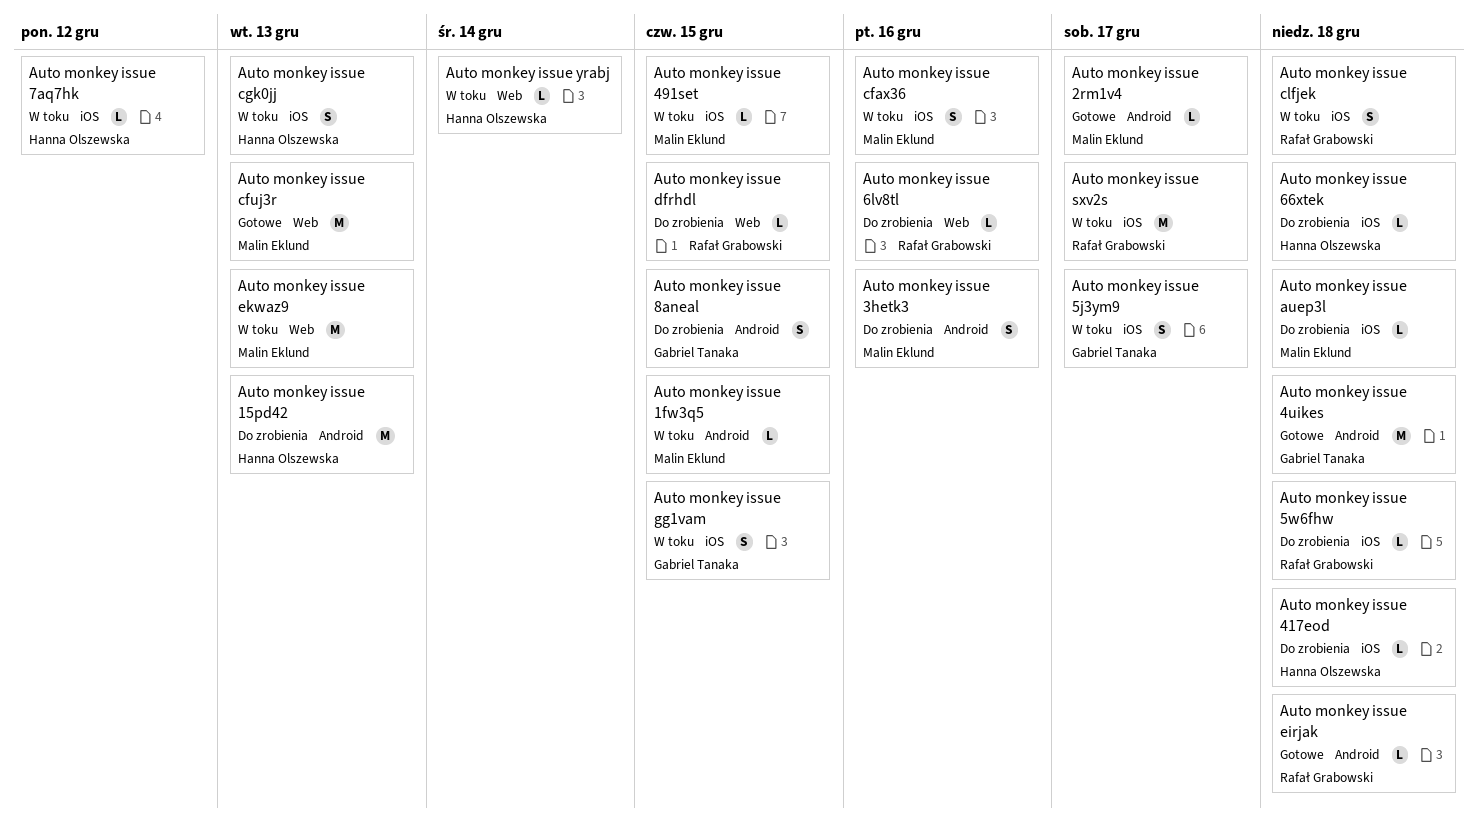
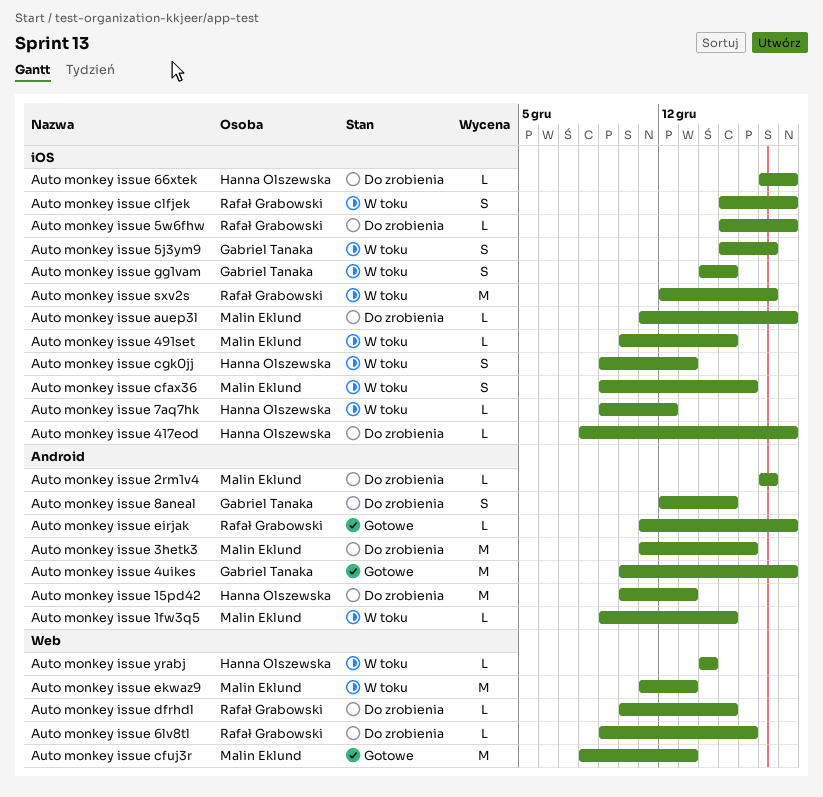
Auto monkey issue 2rm1v4, status: Gotowe -> Do zrobienia
Auto monkey issue 3hetk3, estimate: S -> M

